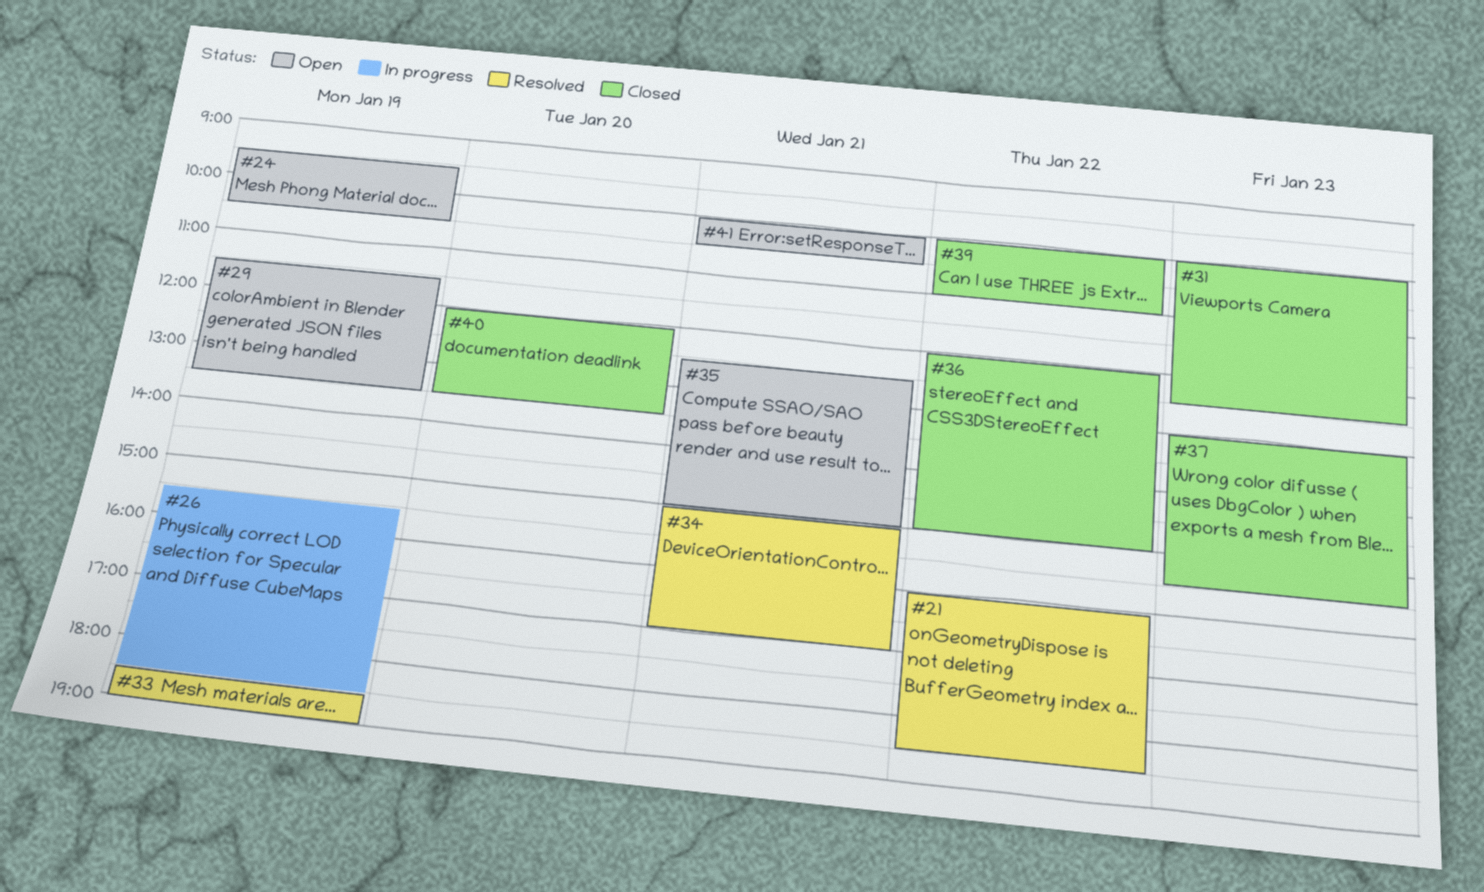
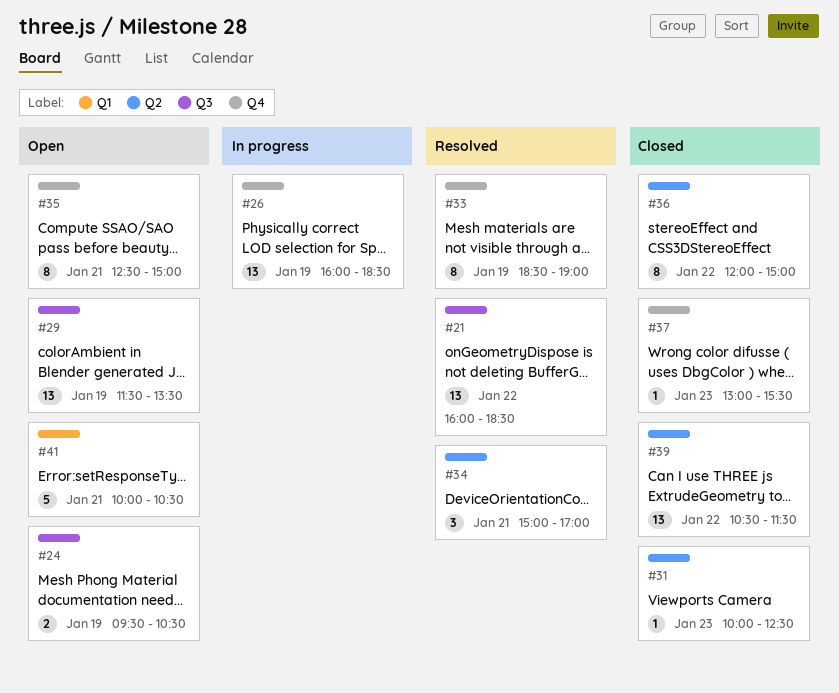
#26, begins: 15:30 -> 16:00
#39, begins: 10:00 -> 10:30
#39, ends: 11:00 -> 11:30
#40: present -> none

